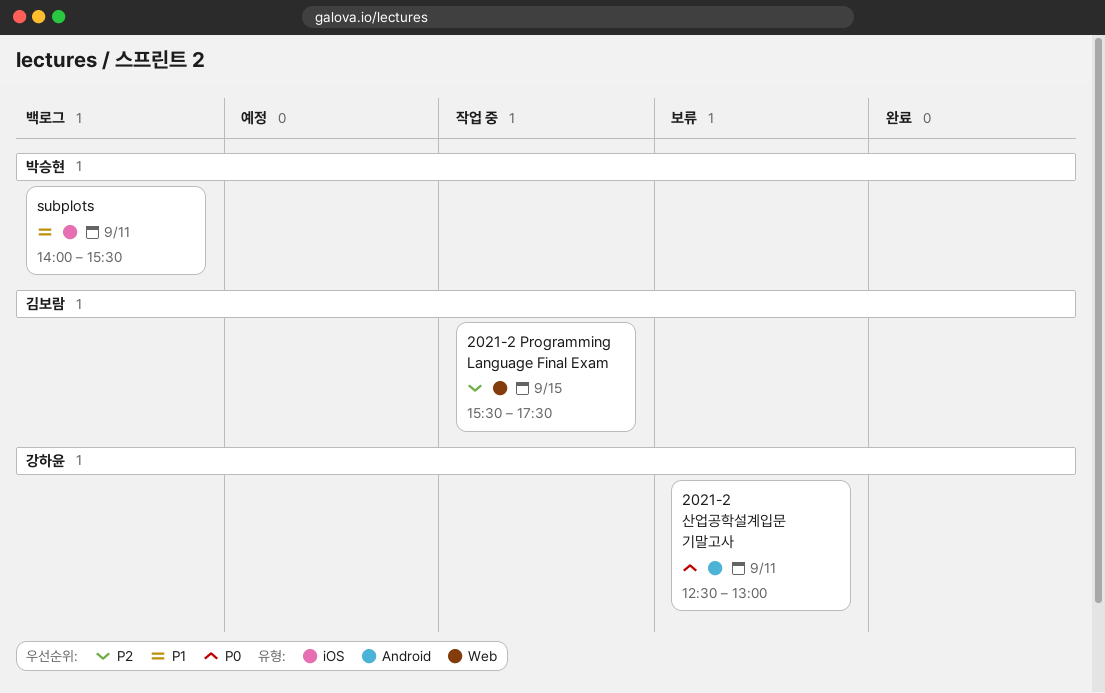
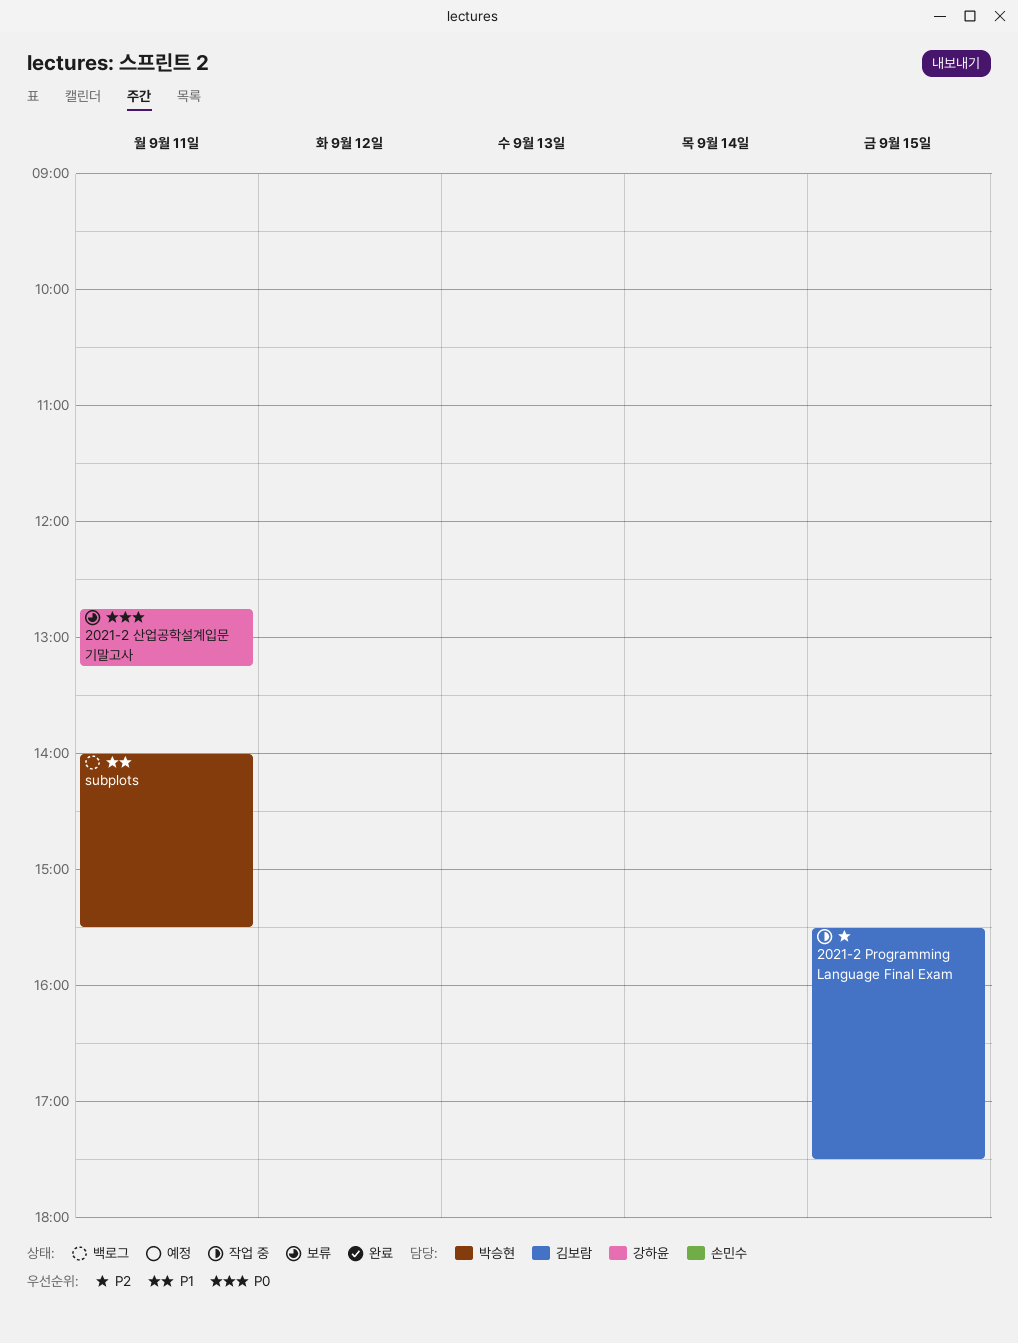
2021-2 산업공학설계입문 기말고사, begins: 12:30 -> 12:45
2021-2 산업공학설계입문 기말고사, ends: 13:00 -> 13:15

